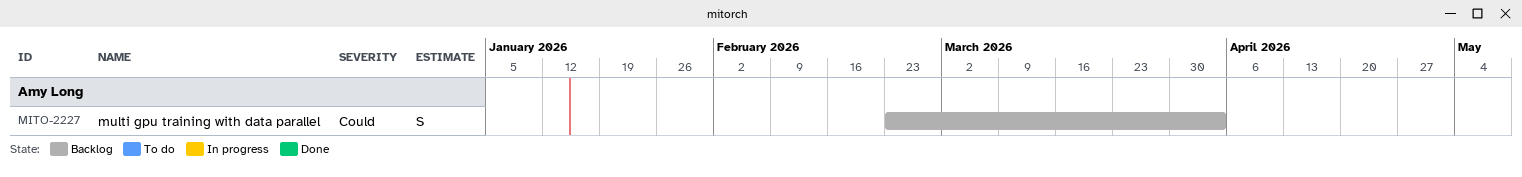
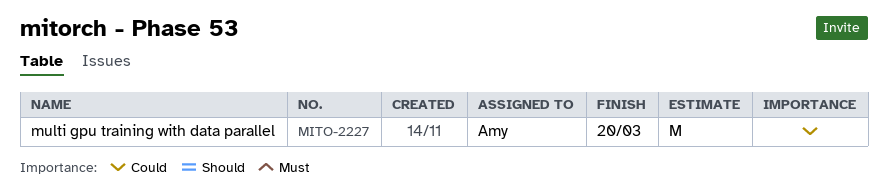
MITO-2227, estimate: S -> M
MITO-2227, due: Apr 3 -> Mar 20

